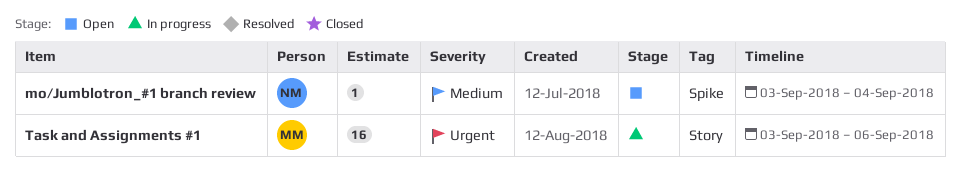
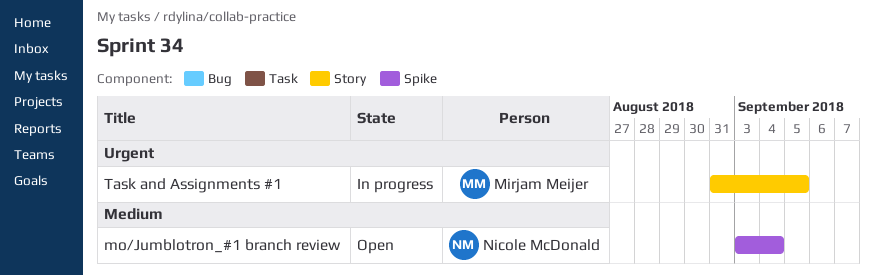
Task and Assignments #1, start: Sep 3 -> Aug 31
Task and Assignments #1, due: Sep 6 -> Sep 5

